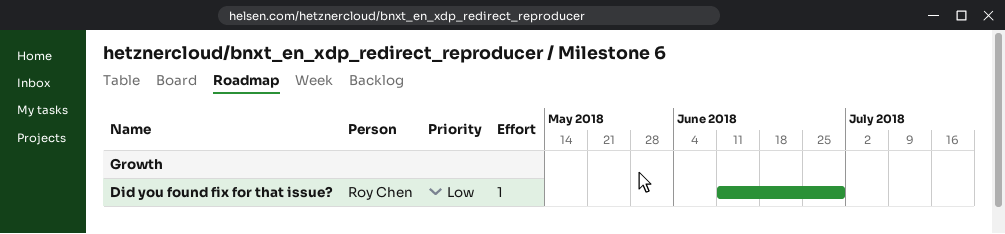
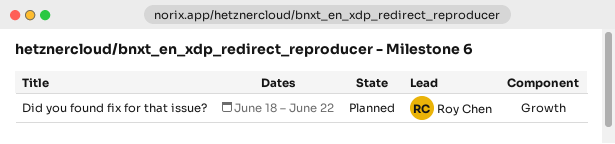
Did you found fix for that issue?, start: Jun 11 -> Jun 18
Did you found fix for that issue?, due: Jun 29 -> Jun 22

